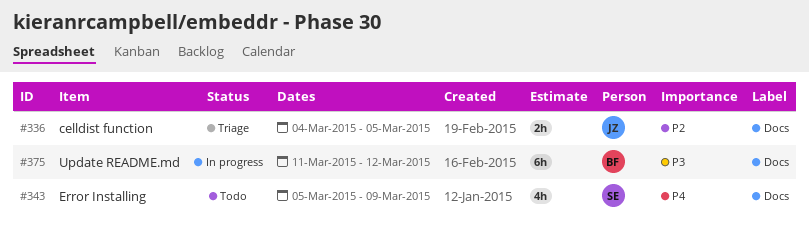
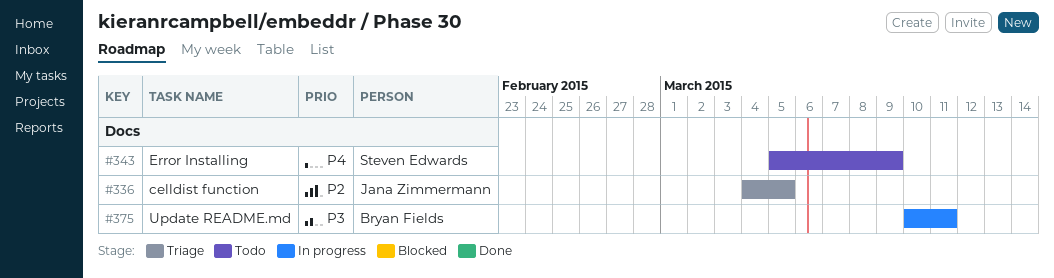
#375, start: Mar 11 -> Mar 10
#375, due: Mar 12 -> Mar 11

